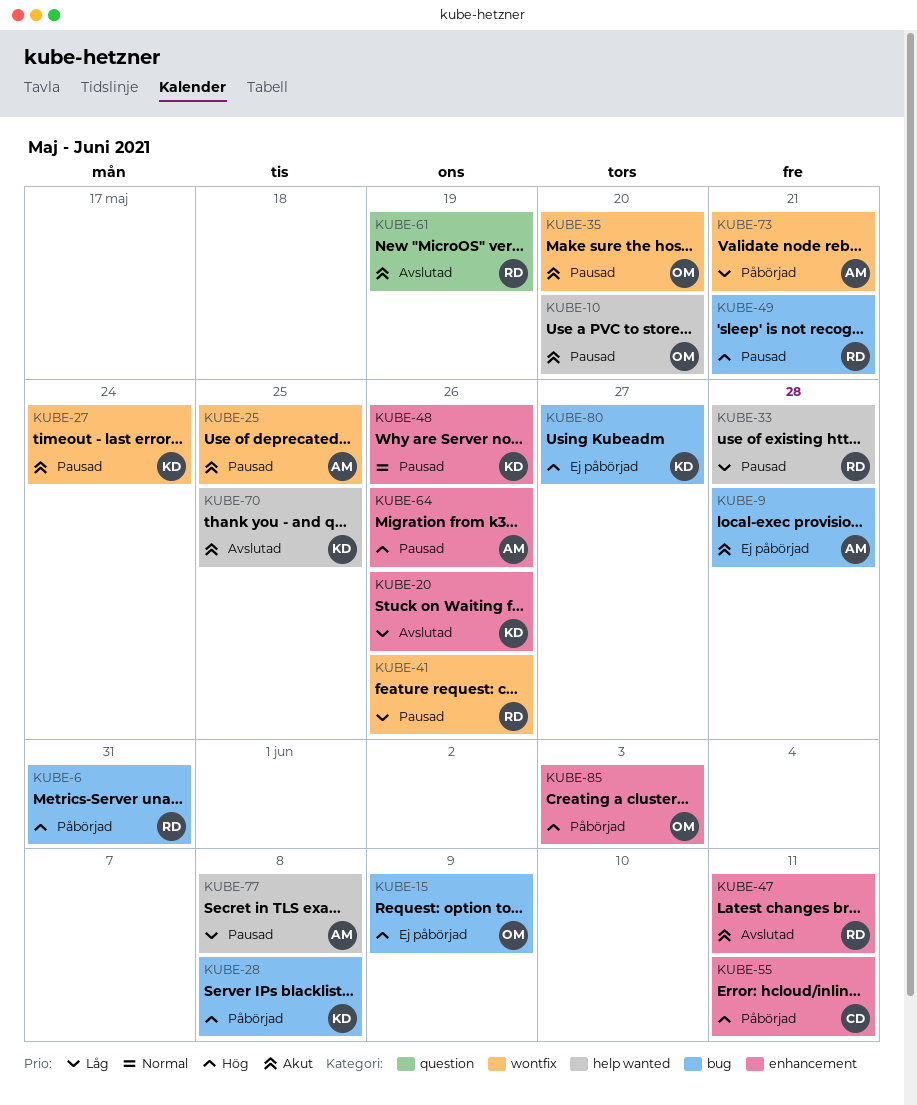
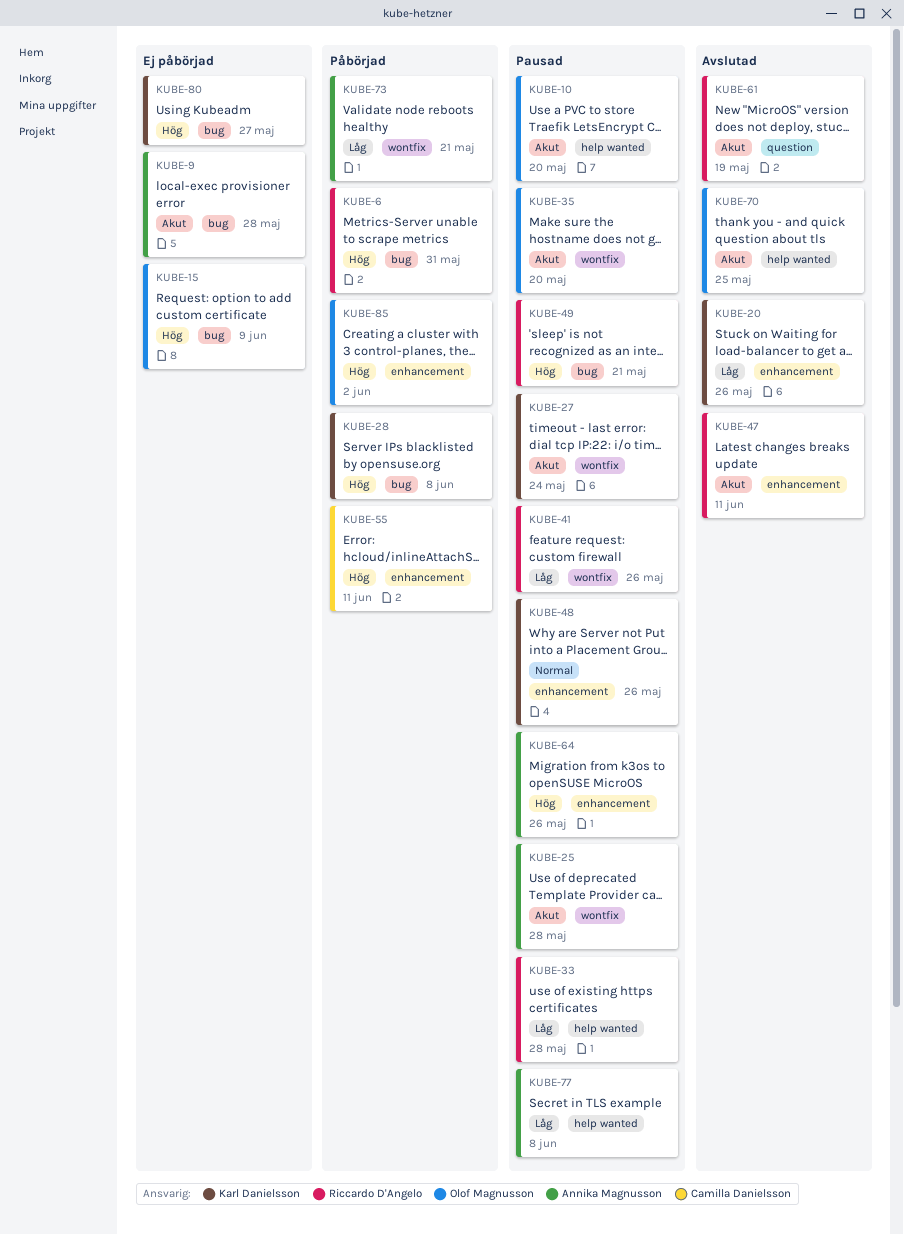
KUBE-25, due: May 25 -> May 28
KUBE-70, owner: Karl Danielsson -> Olof Magnusson
KUBE-85, due: Jun 3 -> Jun 2

